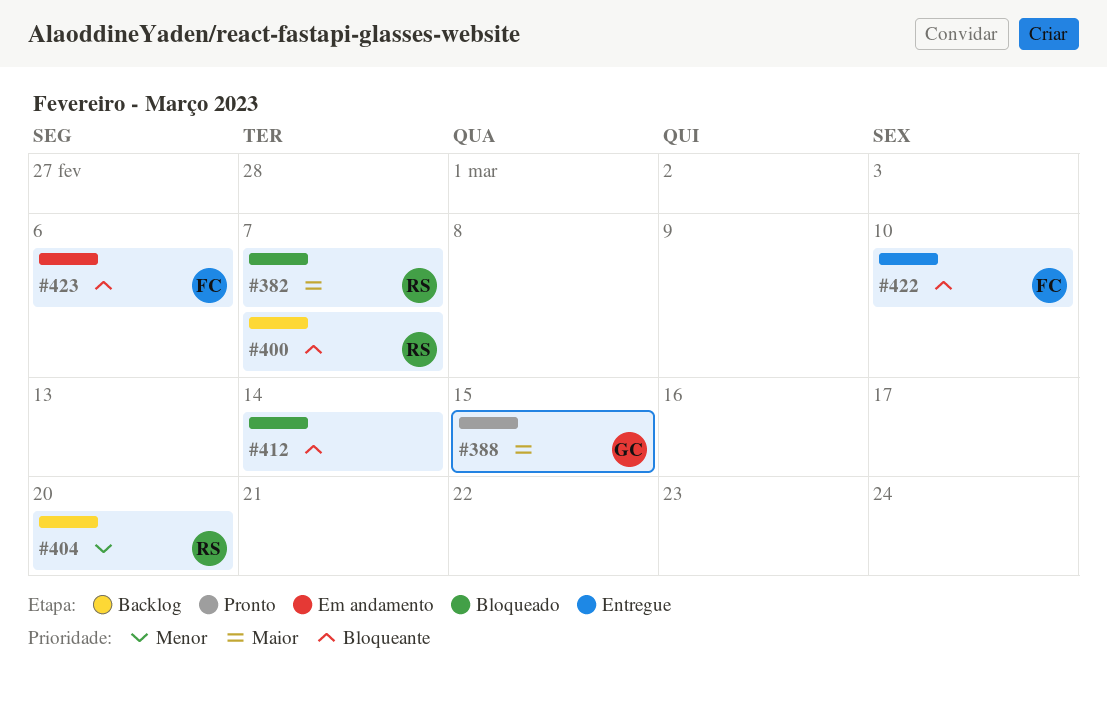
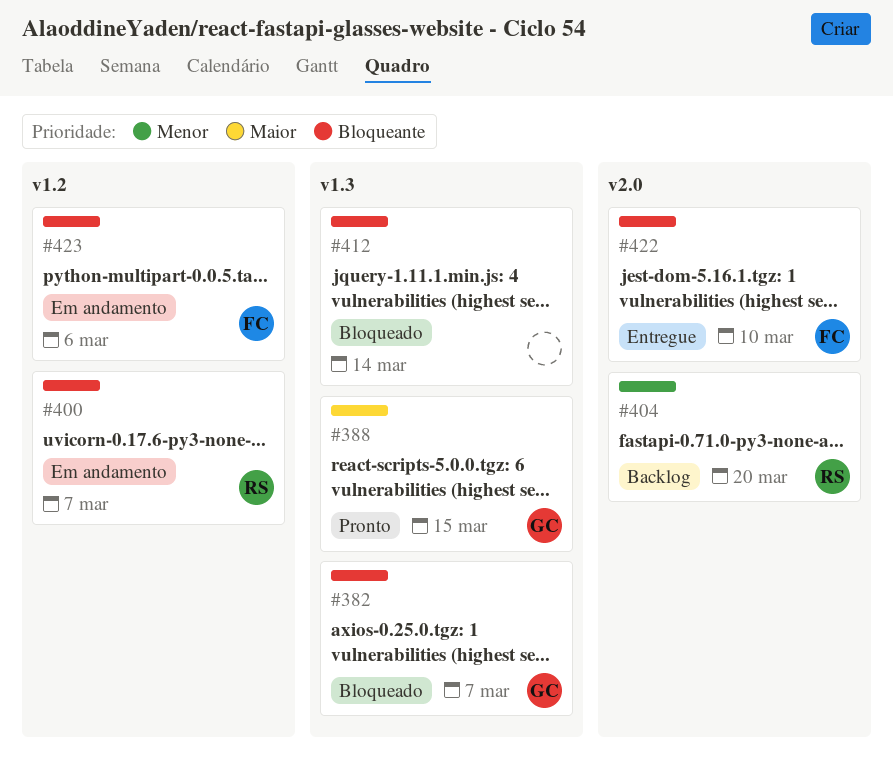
#382, owner: RS -> GC
#382, priority: Maior -> Bloqueante
#400, status: Backlog -> Em andamento

